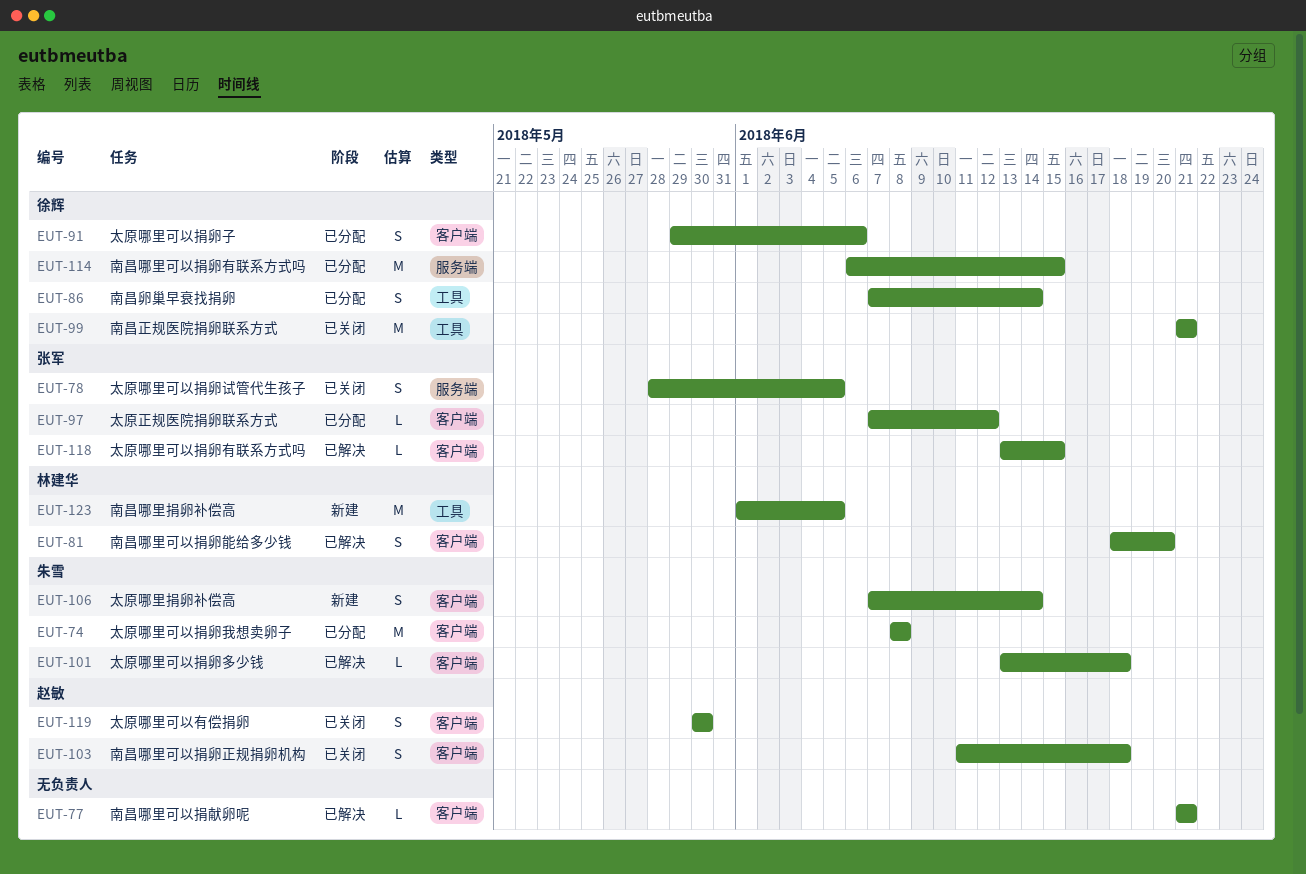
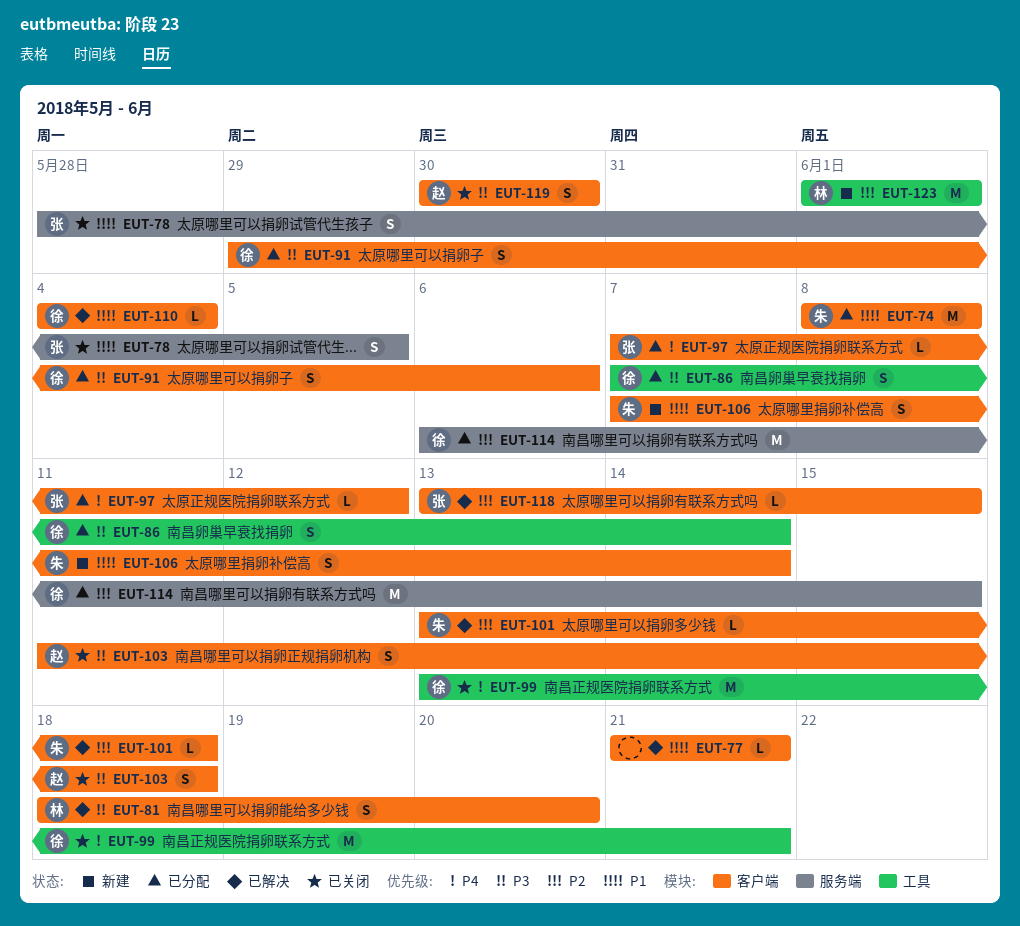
EUT-99, start: Jun 21 -> Jun 13
EUT-110: none -> present
EUT-123, due: Jun 5 -> Jun 1

